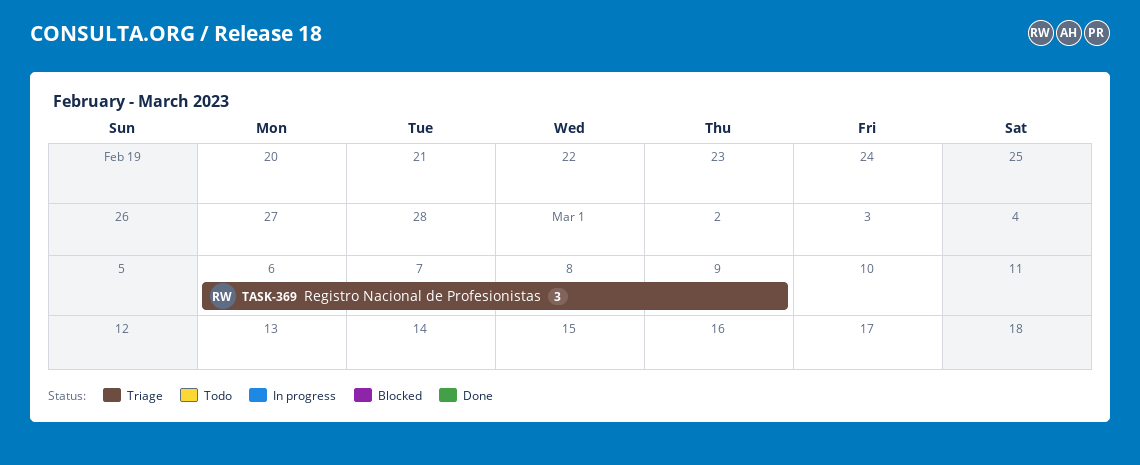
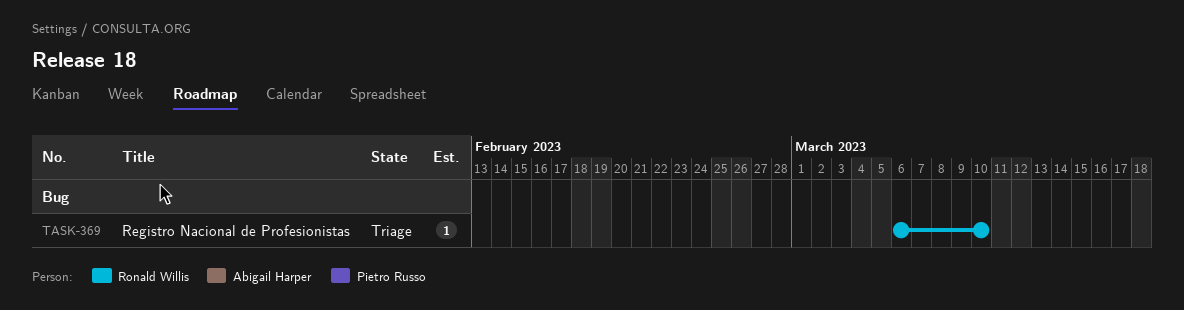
TASK-369, estimate: 3 -> 1
TASK-369, due: Mar 9 -> Mar 10

